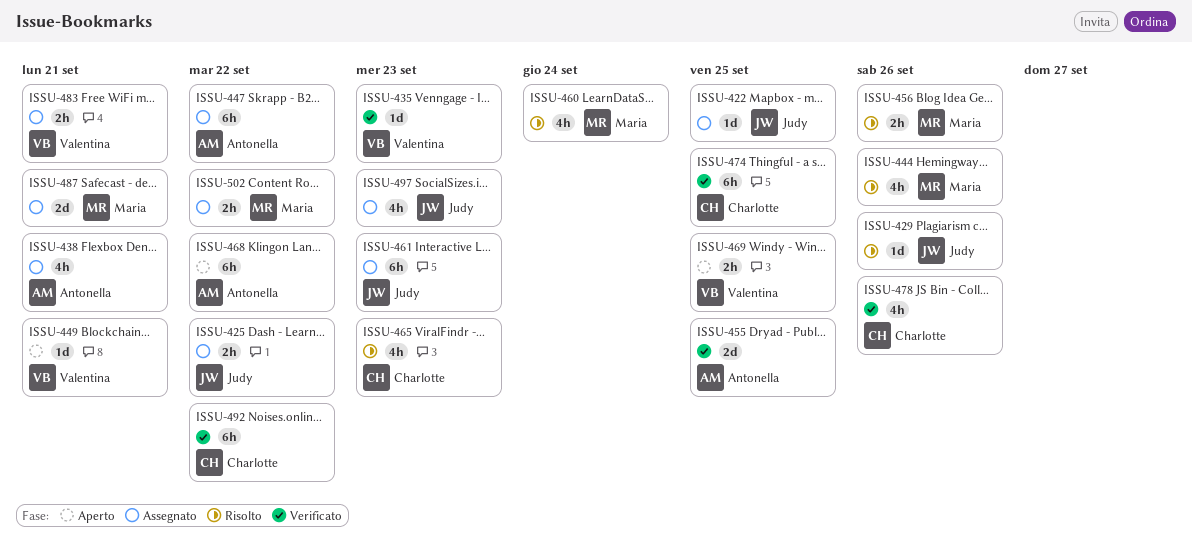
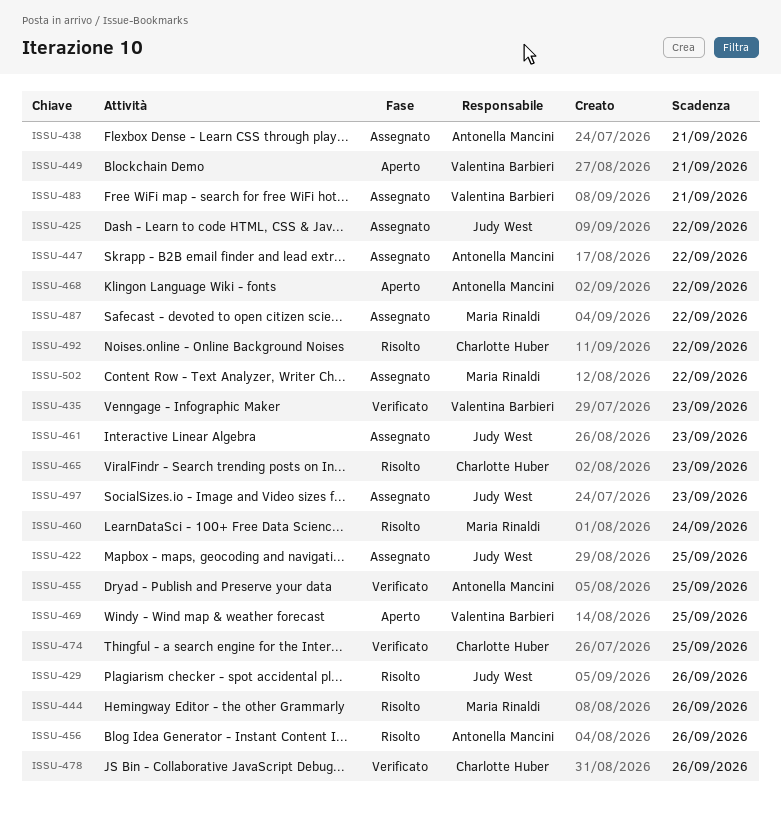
ISSU-456, owner: Maria Rinaldi -> Antonella Mancini
ISSU-487, due: Sep 21 -> Sep 22
ISSU-492, status: Verificato -> Risolto

